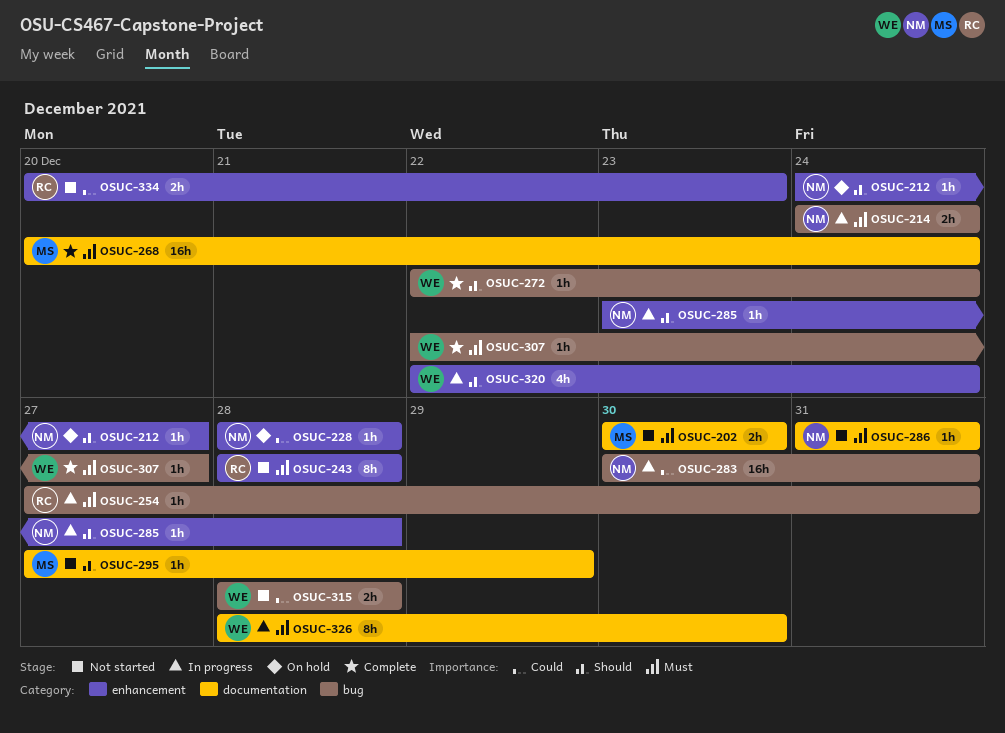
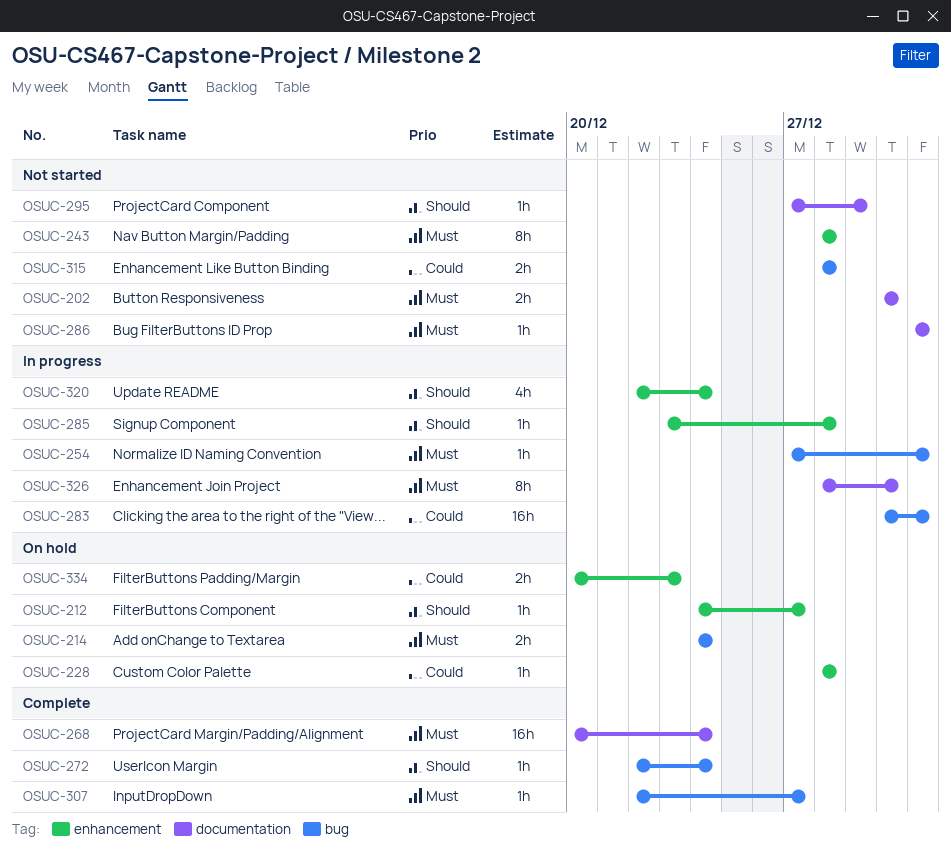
OSUC-214, status: In progress -> On hold
OSUC-334, status: Not started -> On hold

